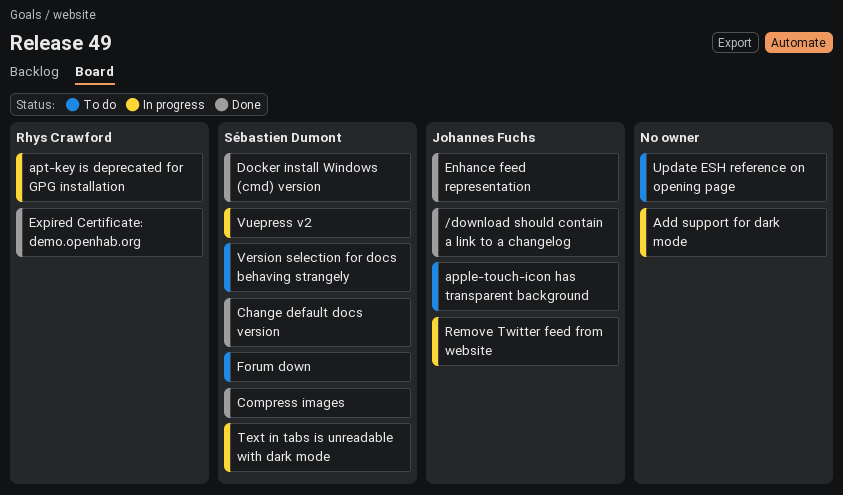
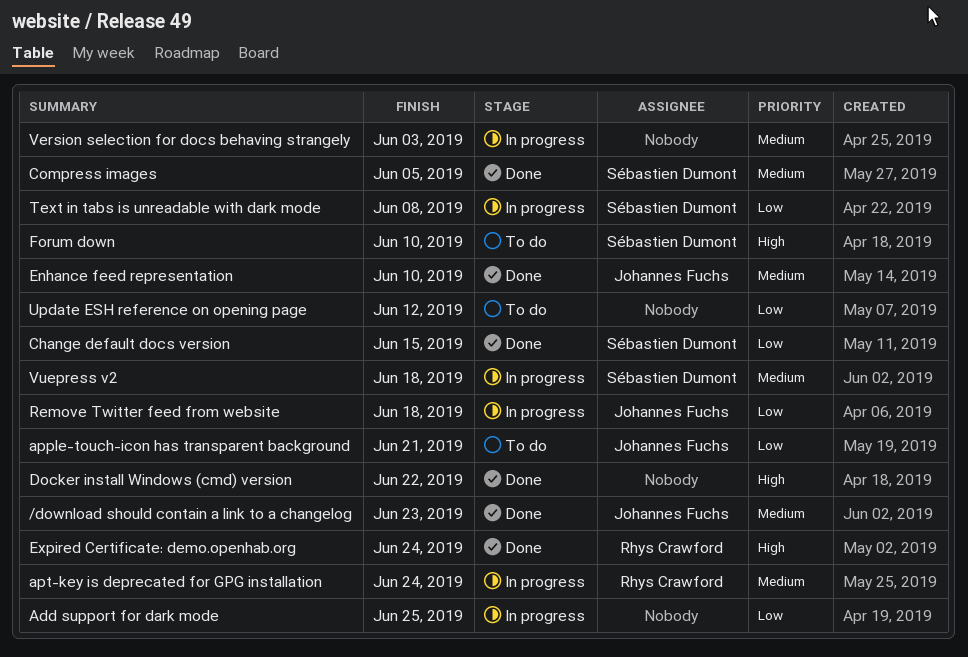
Docker install Windows (cmd) version, owner: Sébastien Dumont -> none
Version selection for docs behaving strangely, status: To do -> In progress
Version selection for docs behaving strangely, owner: Sébastien Dumont -> none

